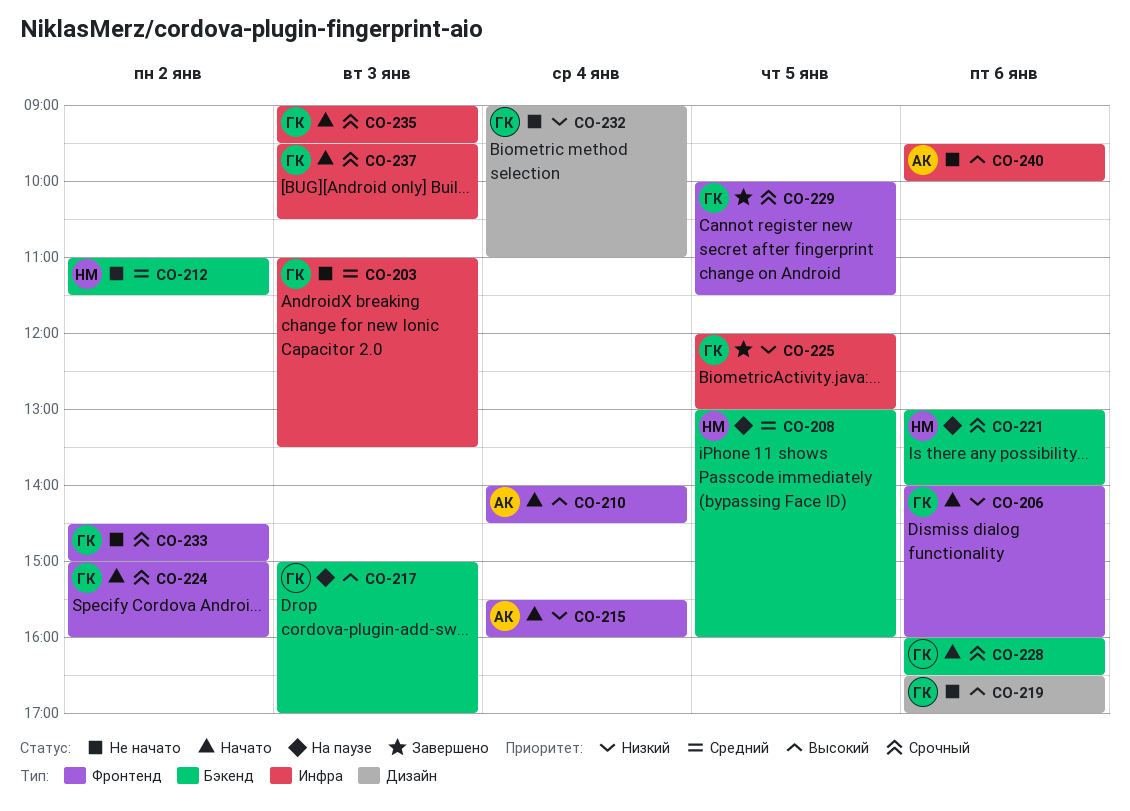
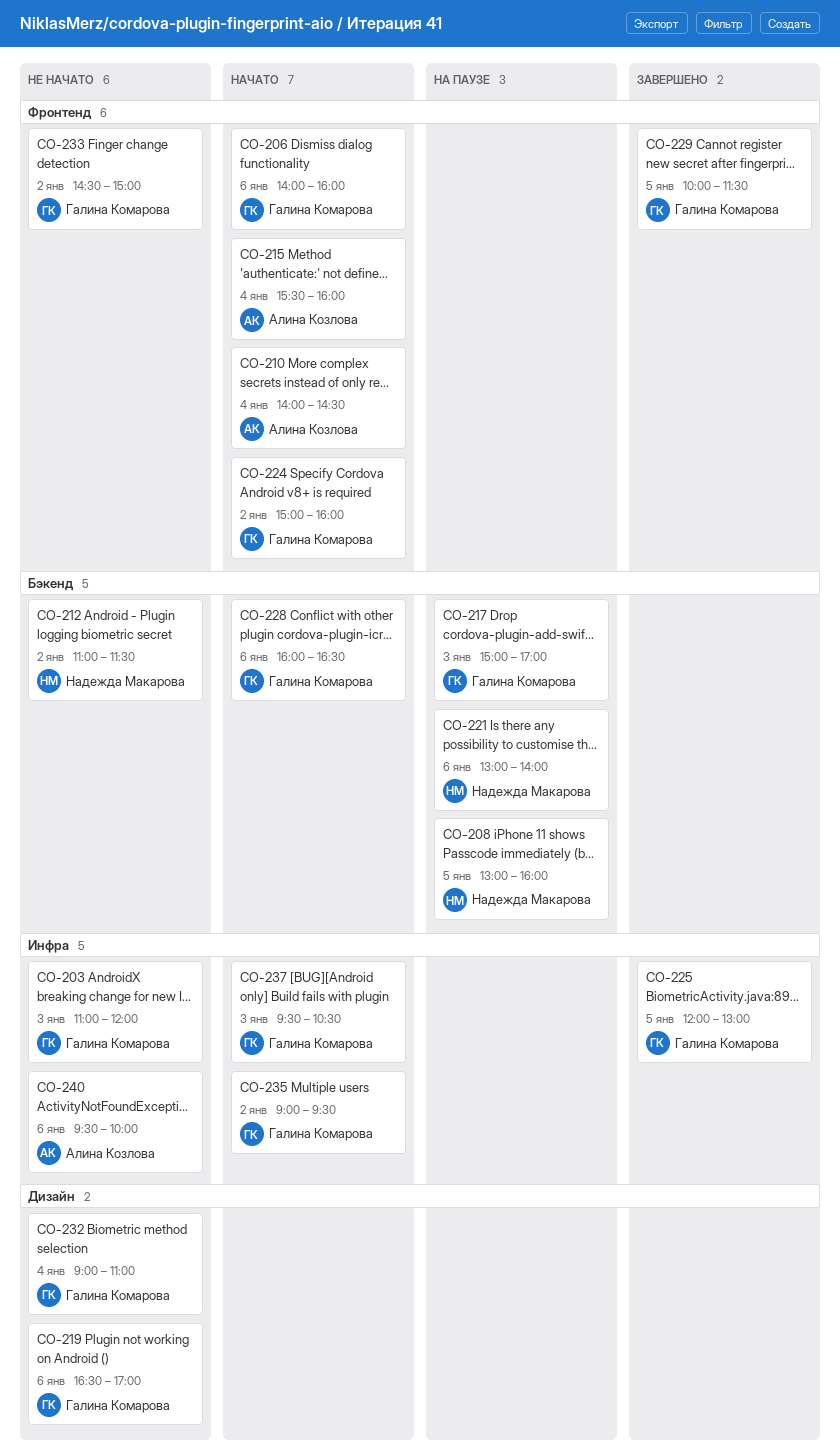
CO-203, ends: 13:30 -> 12:00
CO-235, day: Jan 3 -> Jan 2

